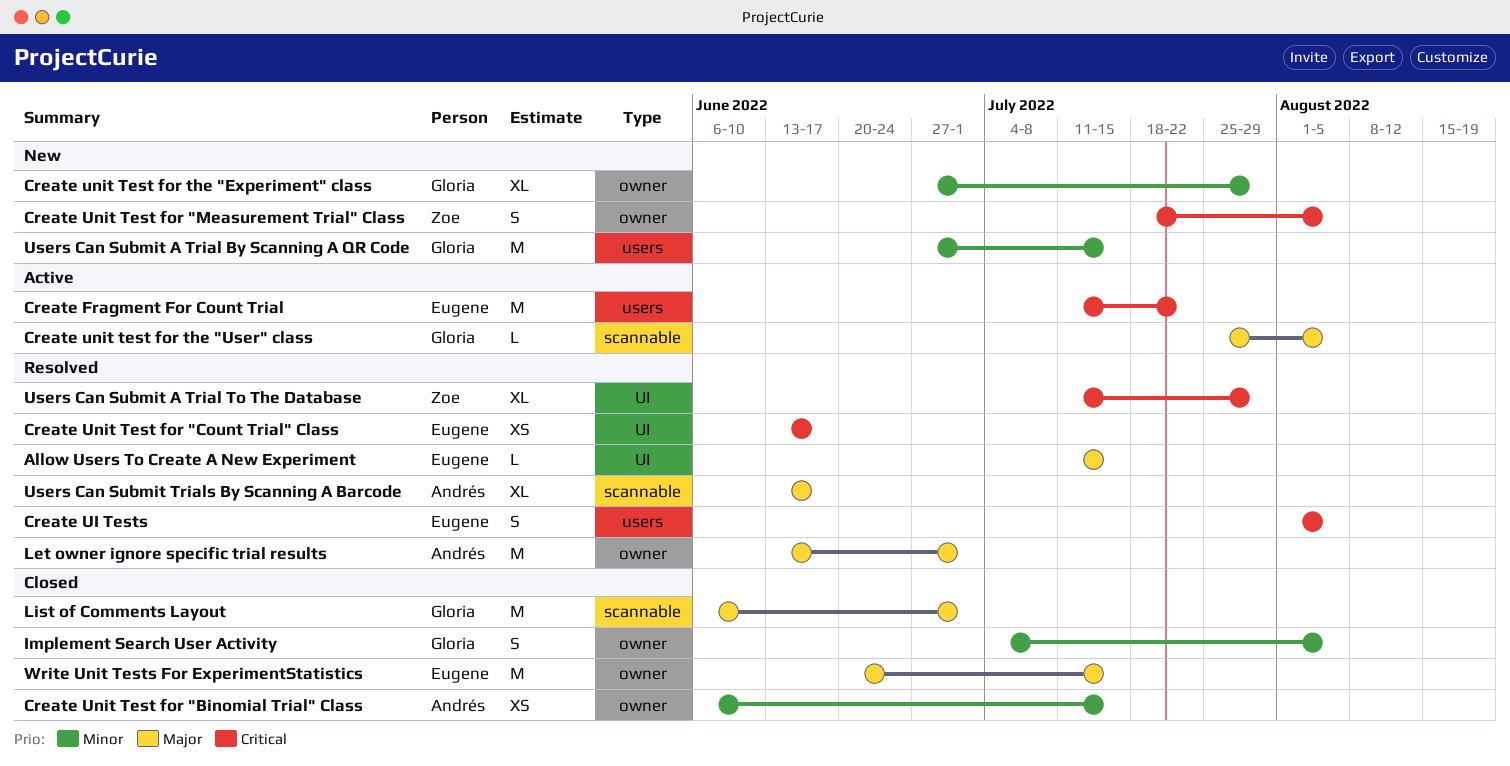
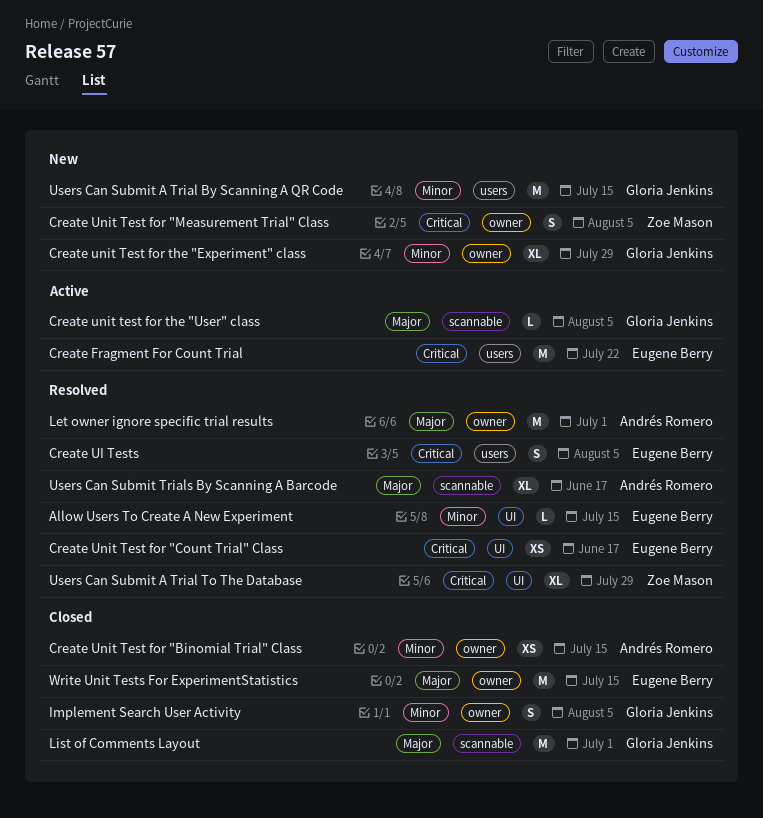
Allow Users To Create A New Experiment, priority: Major -> Minor

